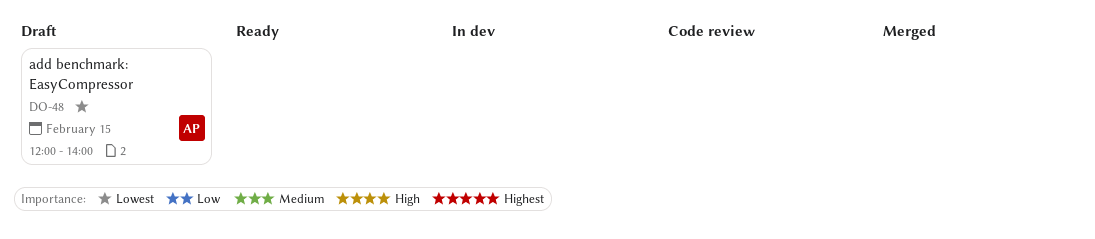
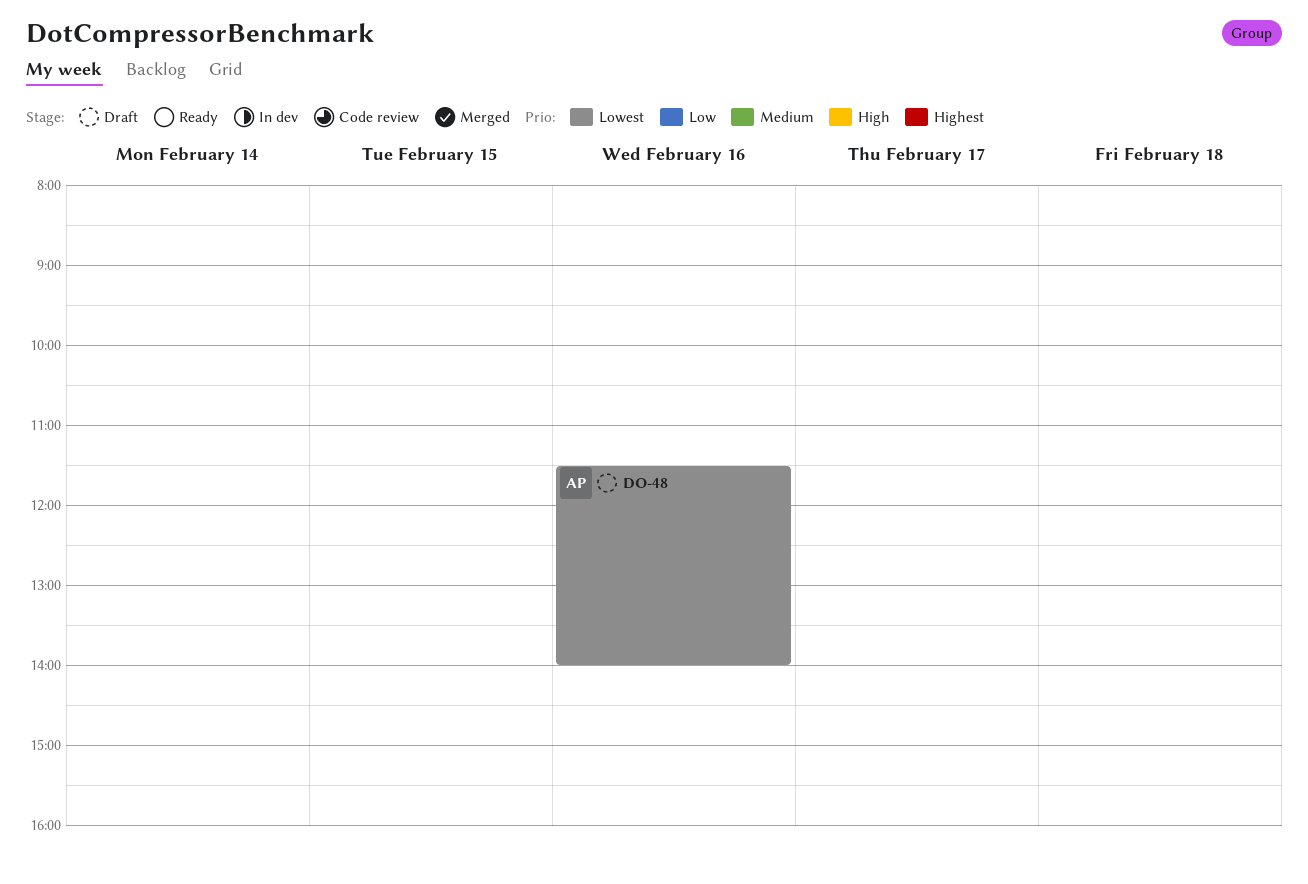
DO-48, day: Feb 15 -> Feb 16
DO-48, begins: 12:00 -> 11:30

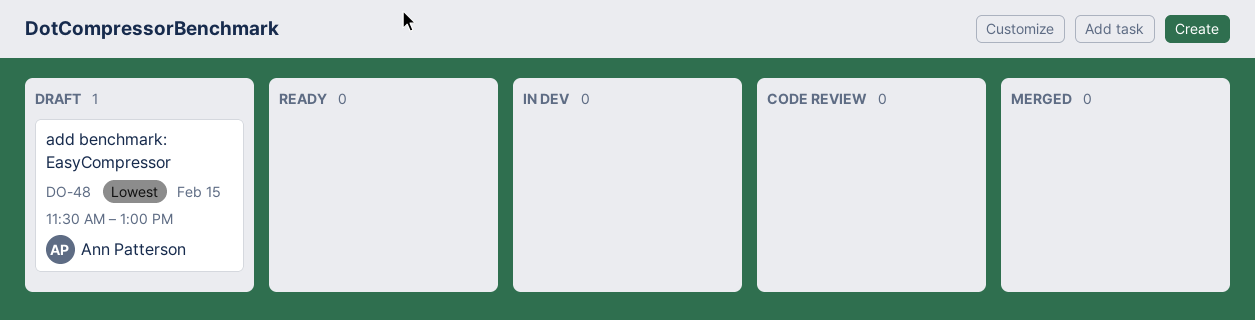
DO-48, day: Feb 16 -> Feb 15
DO-48, ends: 14:00 -> 13:00

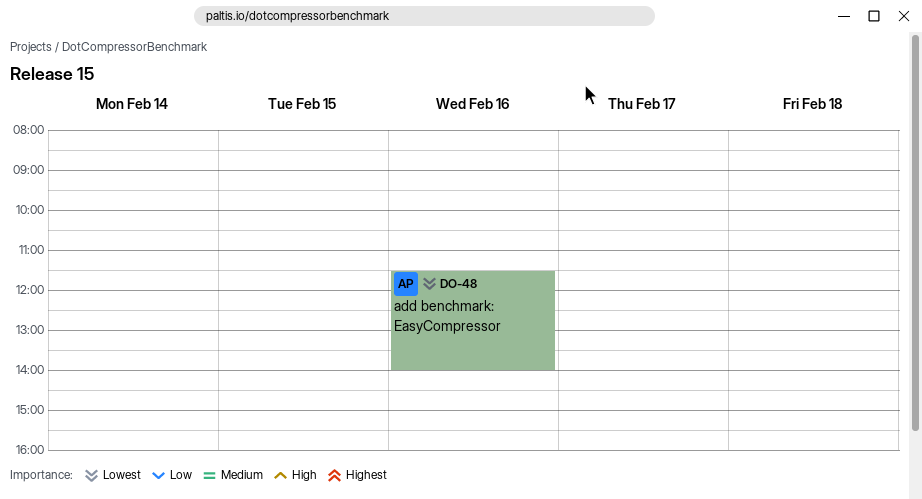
DO-48, day: Feb 15 -> Feb 16
DO-48, ends: 13:00 -> 14:00

